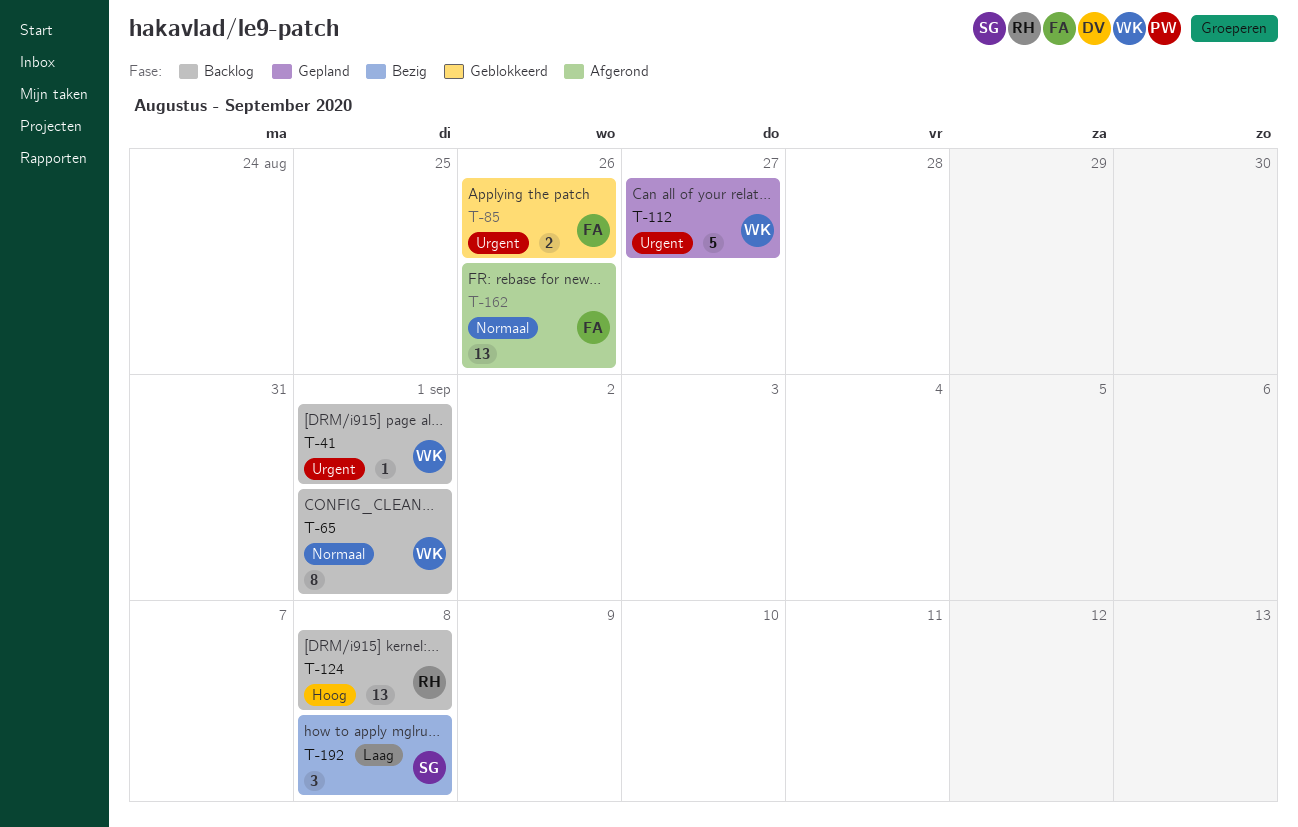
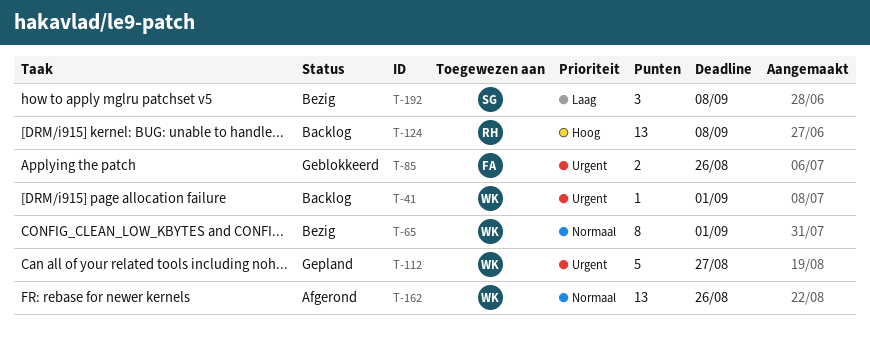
T-65, status: Backlog -> Bezig
T-162, owner: FA -> WK

